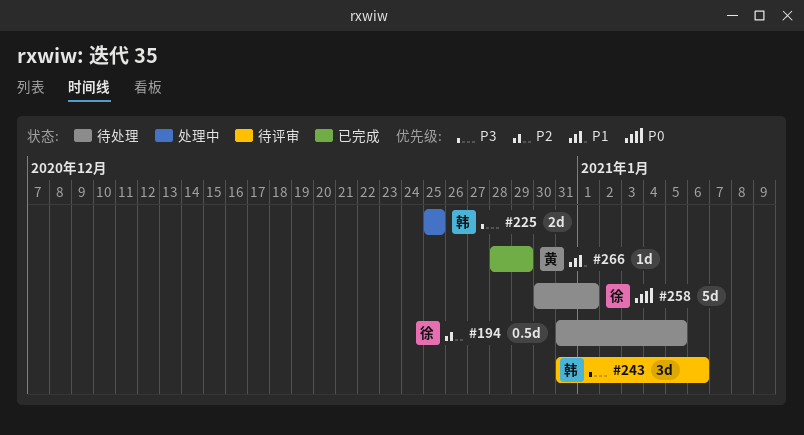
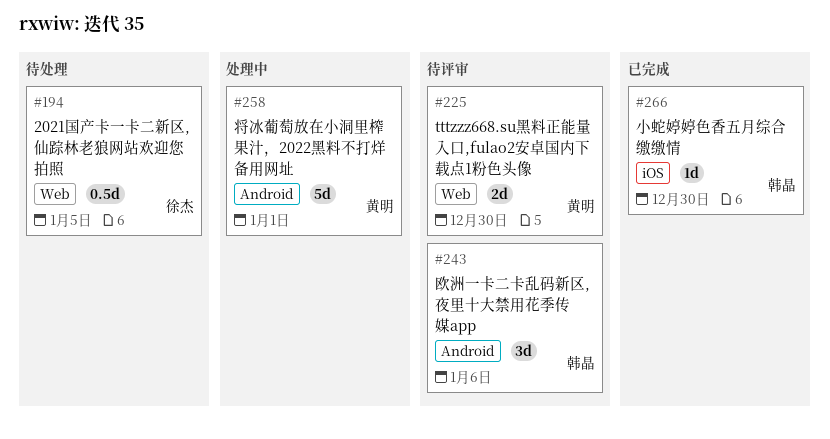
#225, status: 处理中 -> 待评审
#225, owner: 韩晶 -> 黄明
#225, due: Dec 25 -> Dec 30
#258, status: 待处理 -> 处理中
#258, owner: 徐杰 -> 黄明
#266, owner: 黄明 -> 韩晶
#266, due: Dec 29 -> Dec 30

